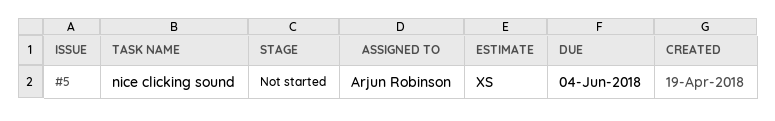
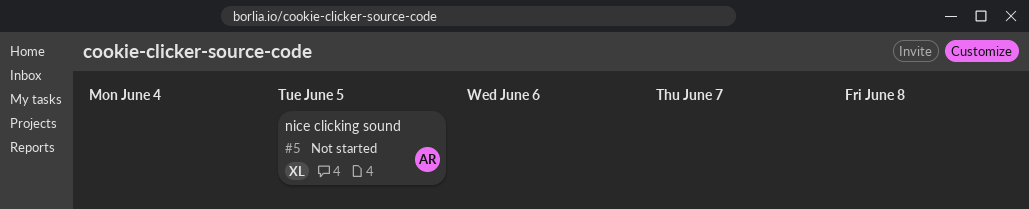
#5, estimate: XS -> XL
#5, due: Jun 4 -> Jun 5

